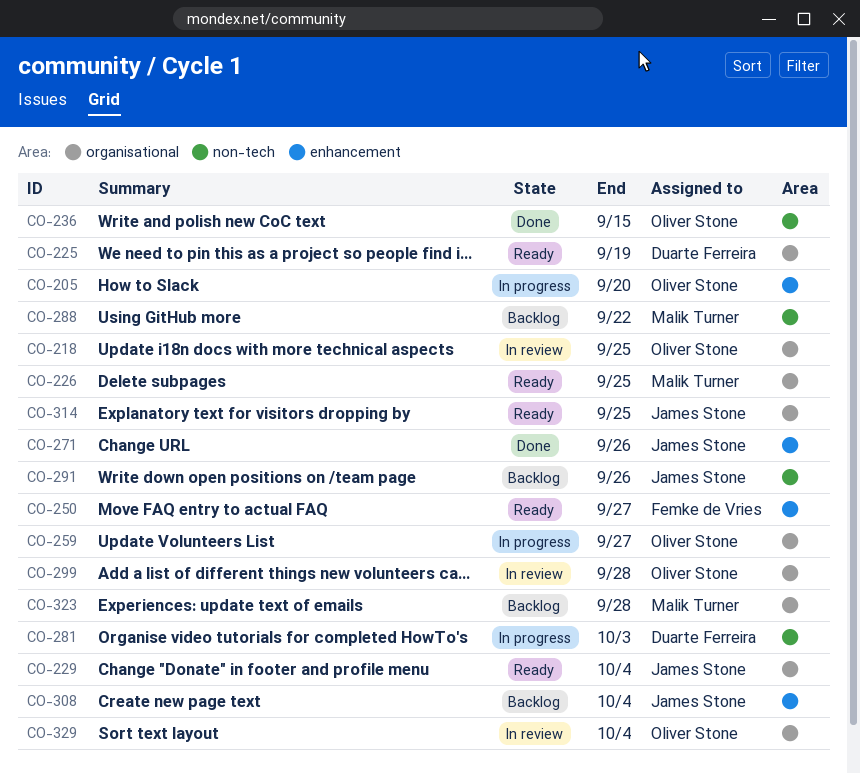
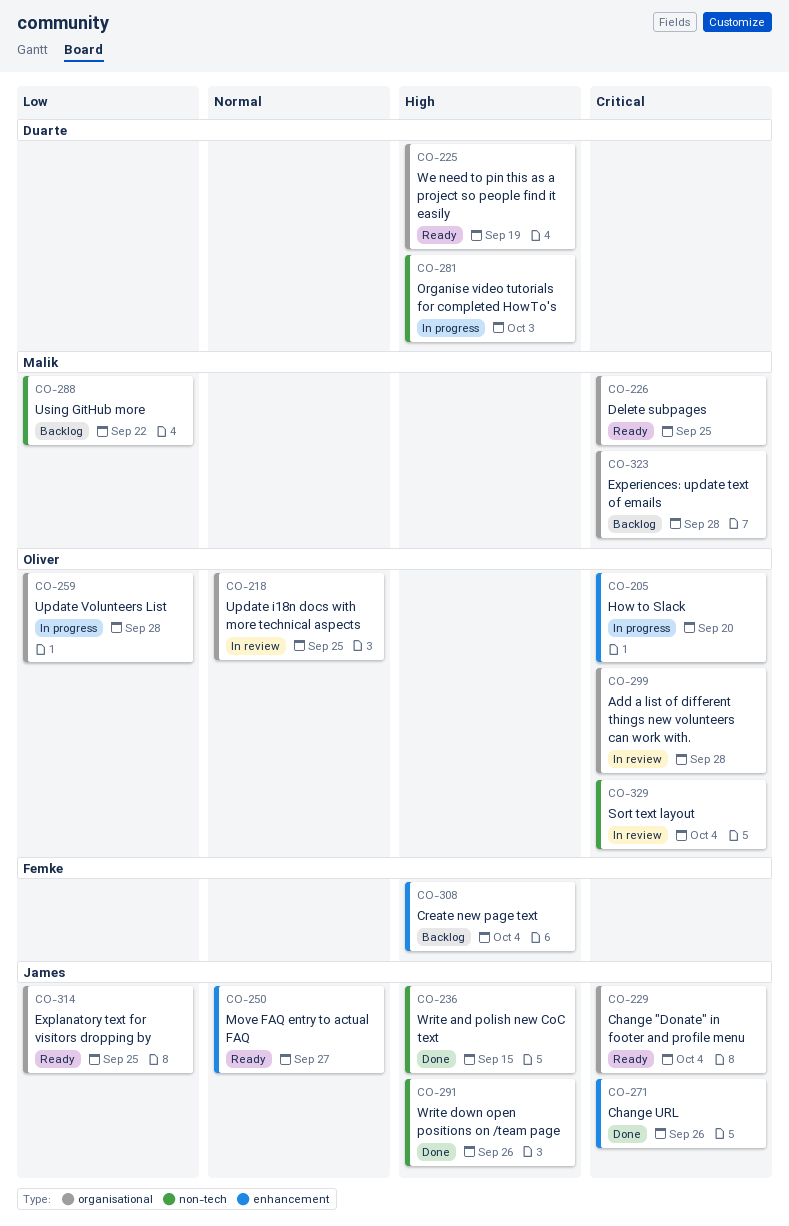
CO-236, owner: Oliver Stone -> James Stone
CO-250, owner: Femke de Vries -> James Stone
CO-259, due: Sep 27 -> Sep 28
CO-291, status: Backlog -> Done
CO-308, owner: James Stone -> Femke de Vries
CO-329, label: organisational -> non-tech

